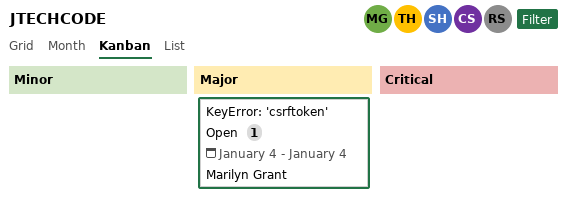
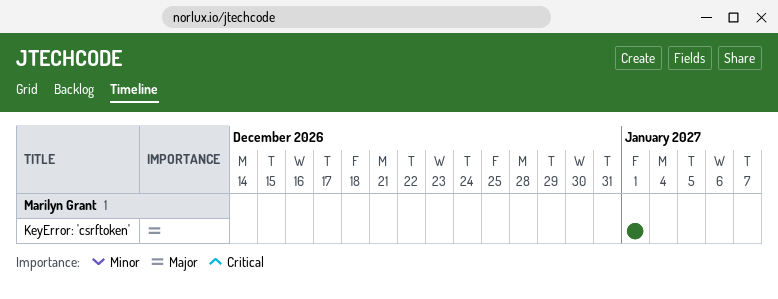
KeyError: 'csrftoken', start: Jan 4 -> Jan 1
KeyError: 'csrftoken', due: Jan 4 -> Jan 1

